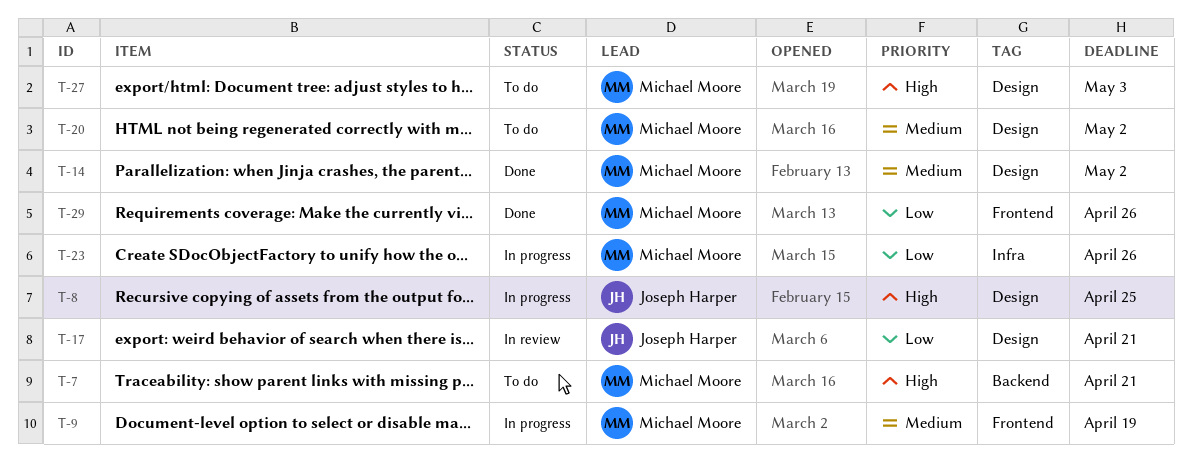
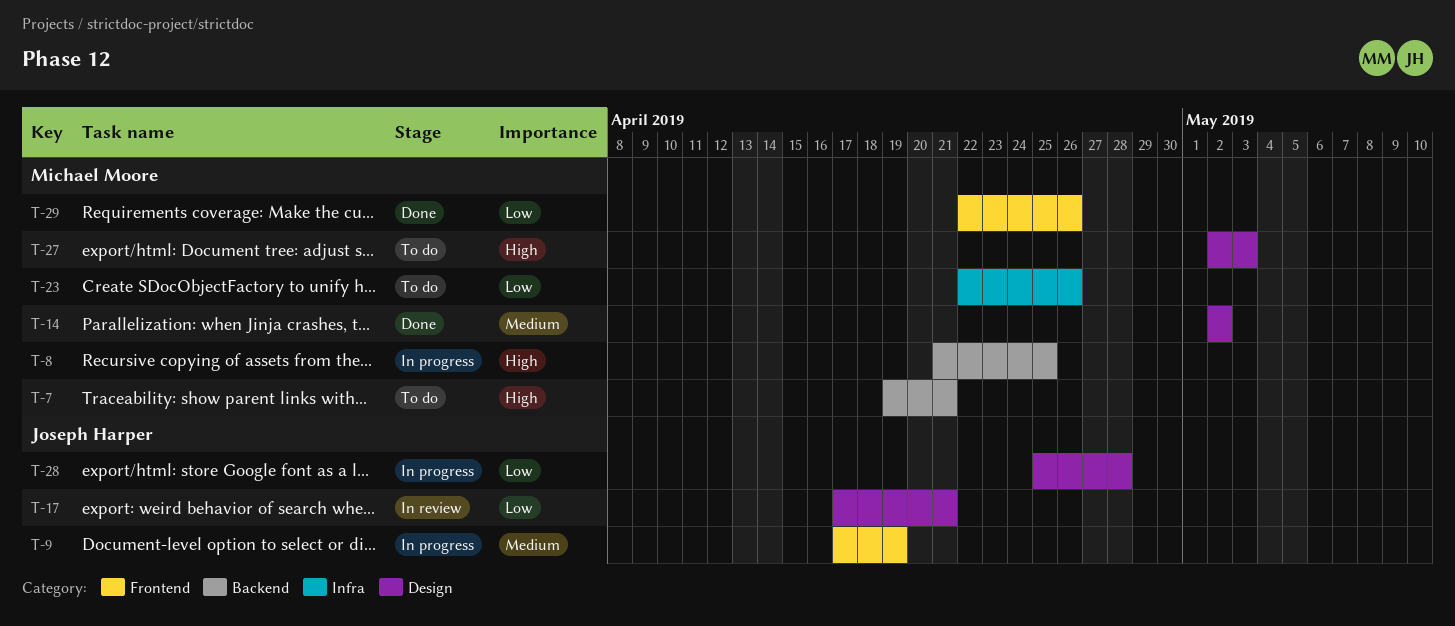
T-8, owner: Joseph Harper -> Michael Moore
T-8, label: Design -> Backend
T-9, owner: Michael Moore -> Joseph Harper
T-20: present -> none
T-23, status: In progress -> To do
T-28: none -> present

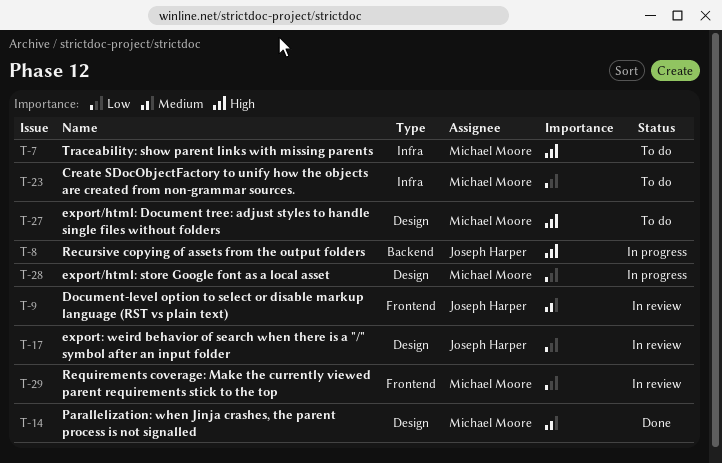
T-7, label: Backend -> Infra
T-8, owner: Michael Moore -> Joseph Harper
T-9, status: In progress -> In review
T-28, owner: Joseph Harper -> Michael Moore
T-29, status: Done -> In review

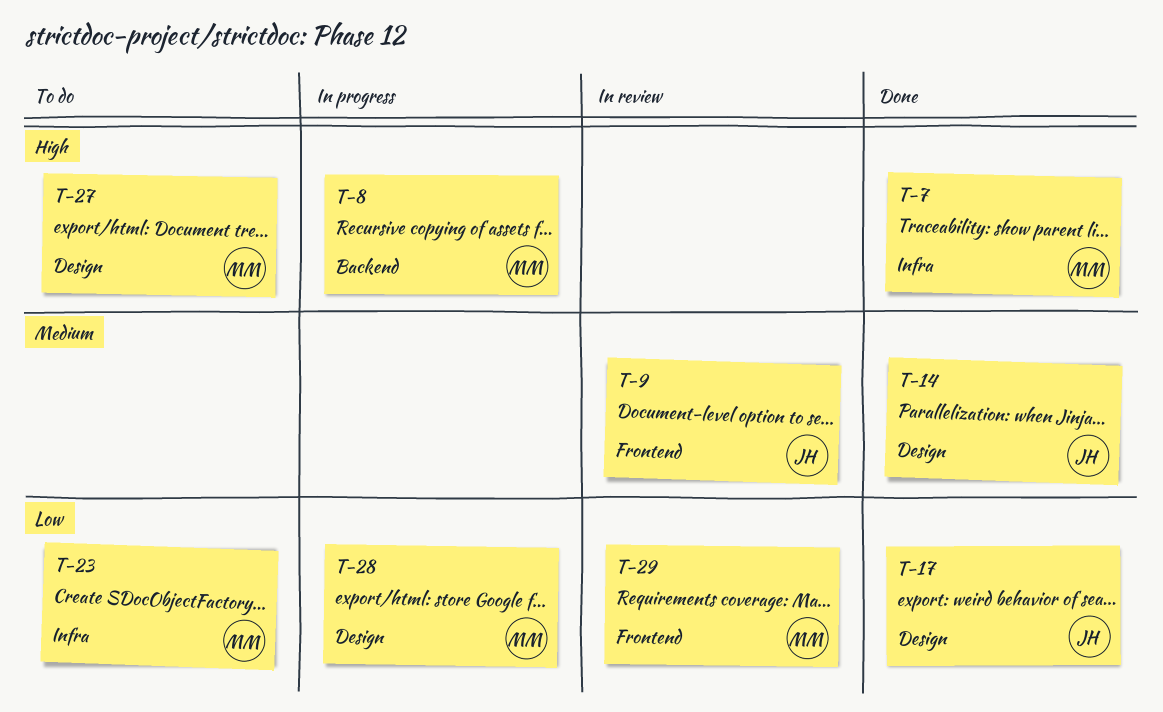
T-7, status: To do -> Done
T-8, owner: Joseph Harper -> Michael Moore
T-14, owner: Michael Moore -> Joseph Harper
T-17, status: In review -> Done

